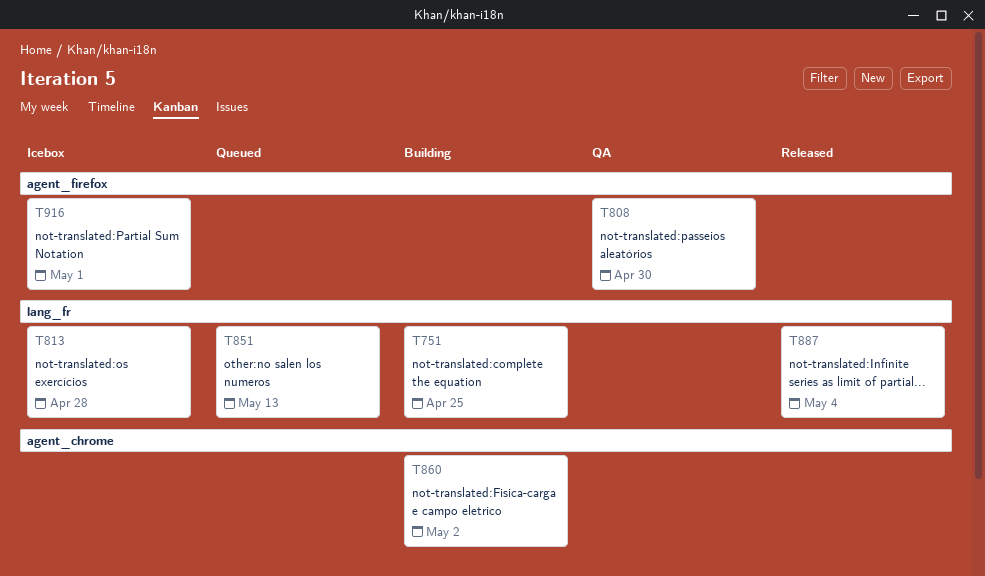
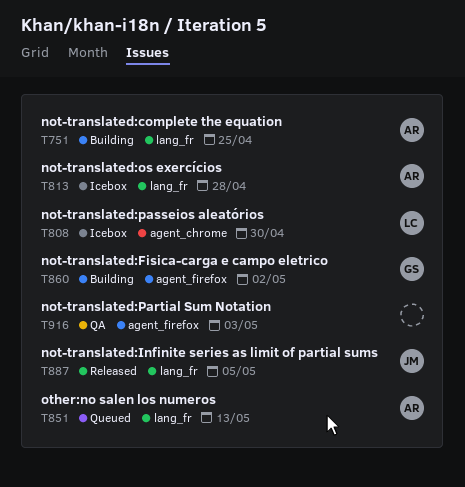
T808, status: QA -> Icebox
T808, label: agent_firefox -> agent_chrome
T860, label: agent_chrome -> agent_firefox
T887, due: May 4 -> May 5
T916, status: Icebox -> QA
T916, due: May 1 -> May 3

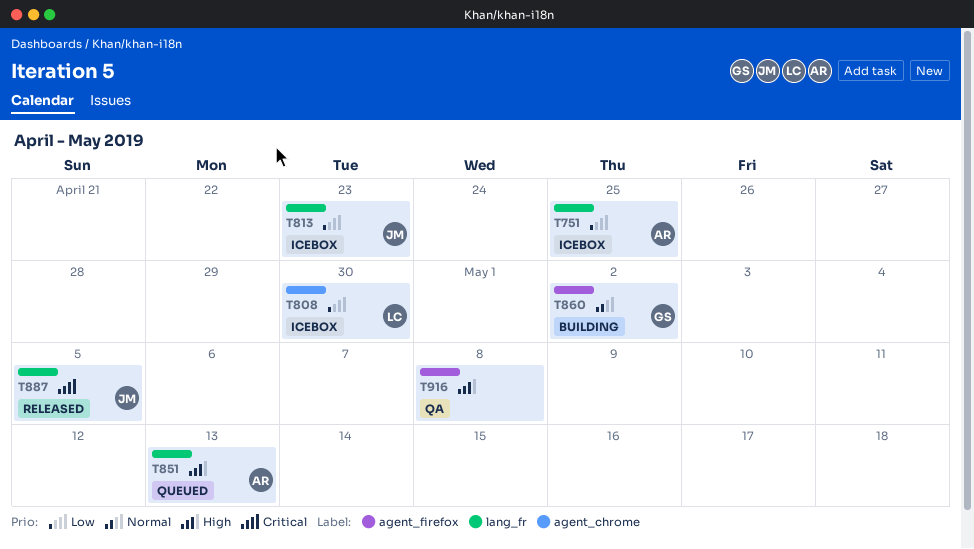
T751, status: Building -> Icebox
T813, owner: AR -> JM
T813, due: Apr 28 -> Apr 23
T916, due: May 3 -> May 8

